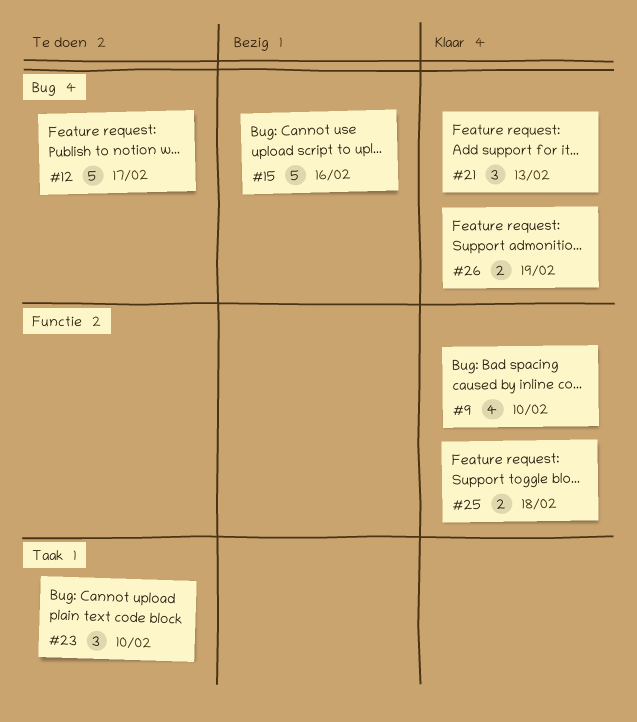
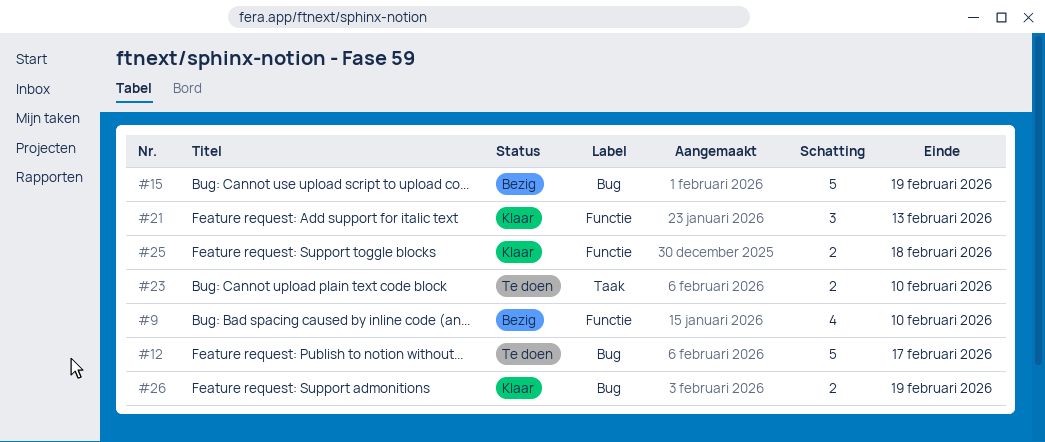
#9, status: Klaar -> Bezig
#15, due: Feb 16 -> Feb 19
#21, label: Bug -> Functie
#23, estimate: 3 -> 2

